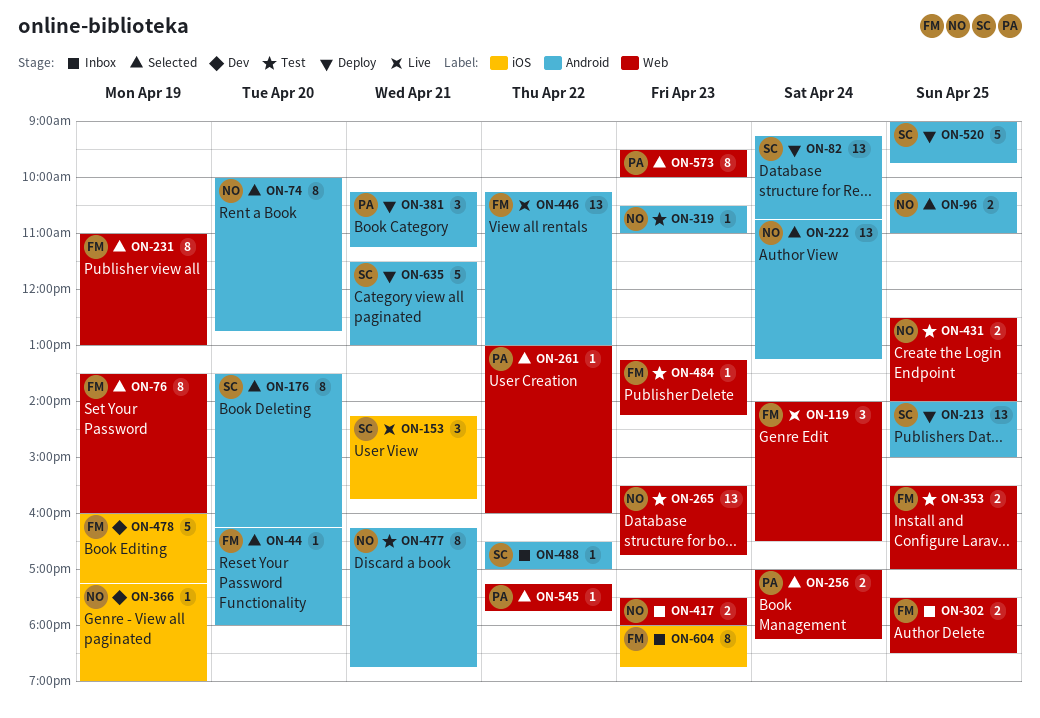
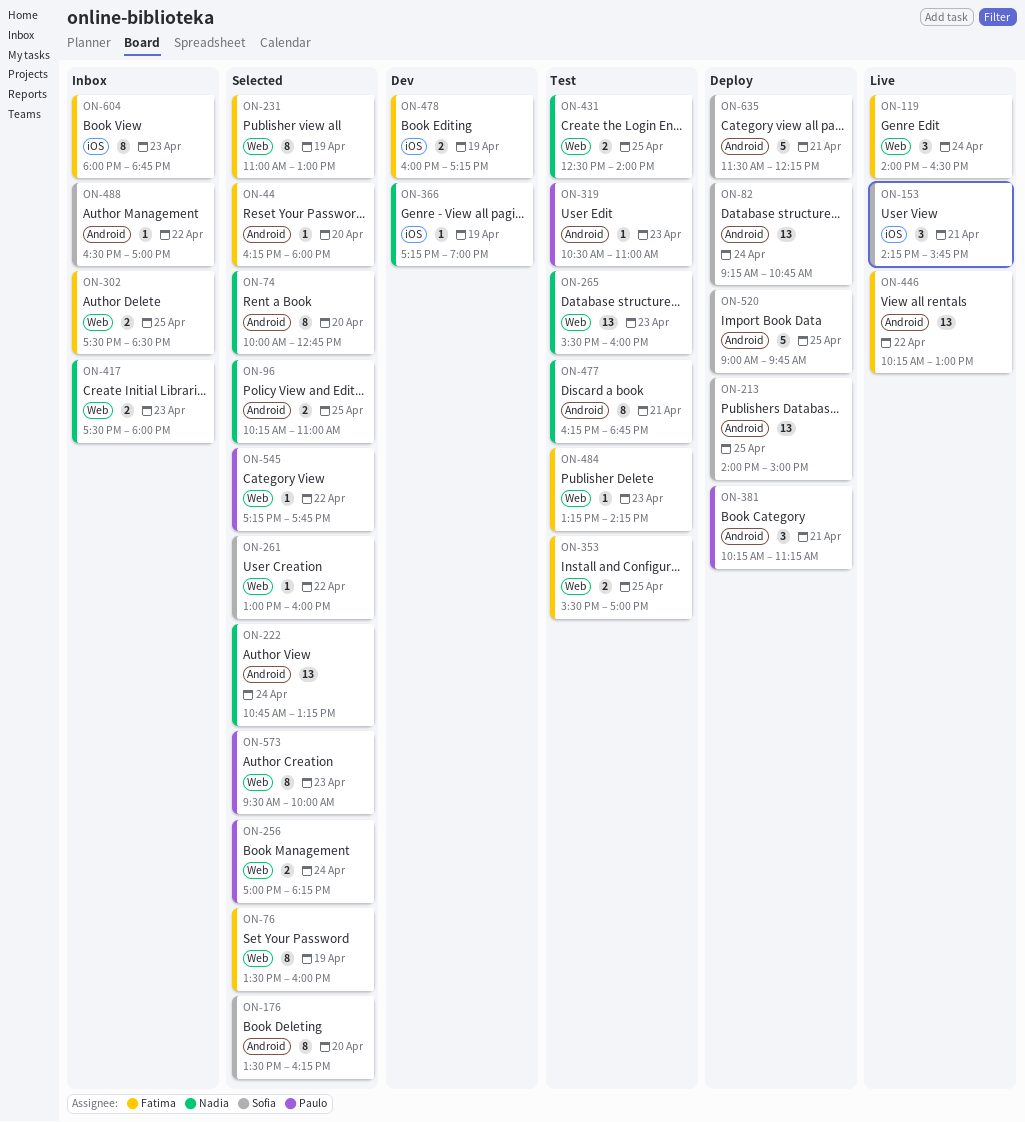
ON-261, owner: Paulo -> Sofia
ON-265, ends: 16:45 -> 16:00
ON-319, owner: Nadia -> Paulo
ON-478, estimate: 5 -> 2
ON-635, ends: 13:00 -> 12:15

